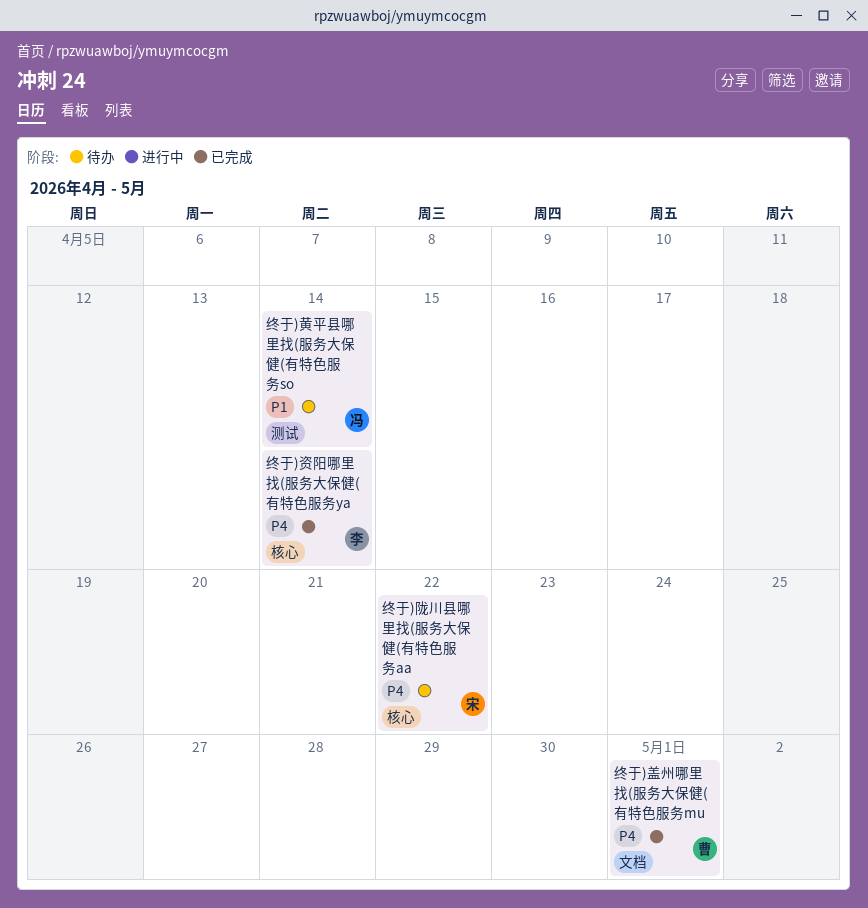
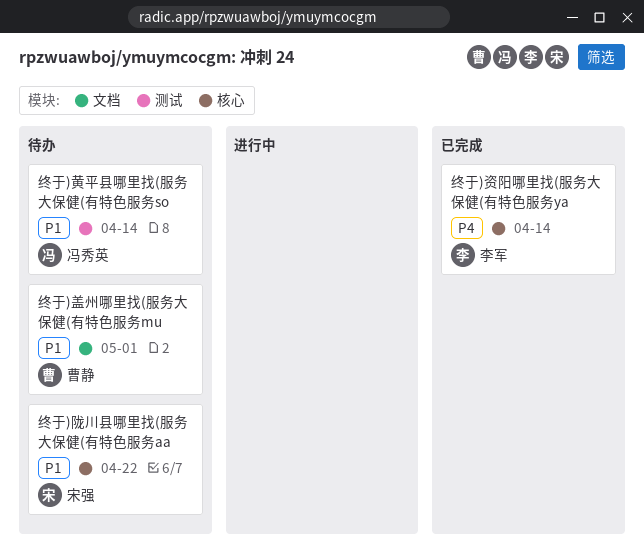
终于)盖州哪里找(服务大保健(有特色服务mu, status: 已完成 -> 待办
终于)盖州哪里找(服务大保健(有特色服务mu, priority: P4 -> P1
终于)陇川县哪里找(服务大保健(有特色服务aa, priority: P4 -> P1

